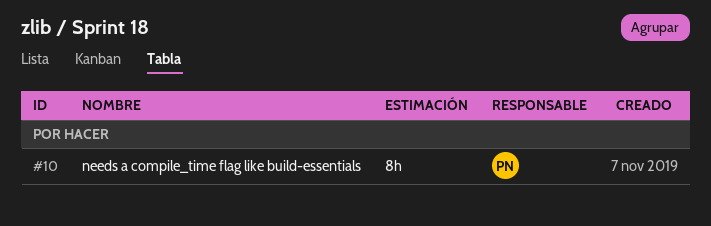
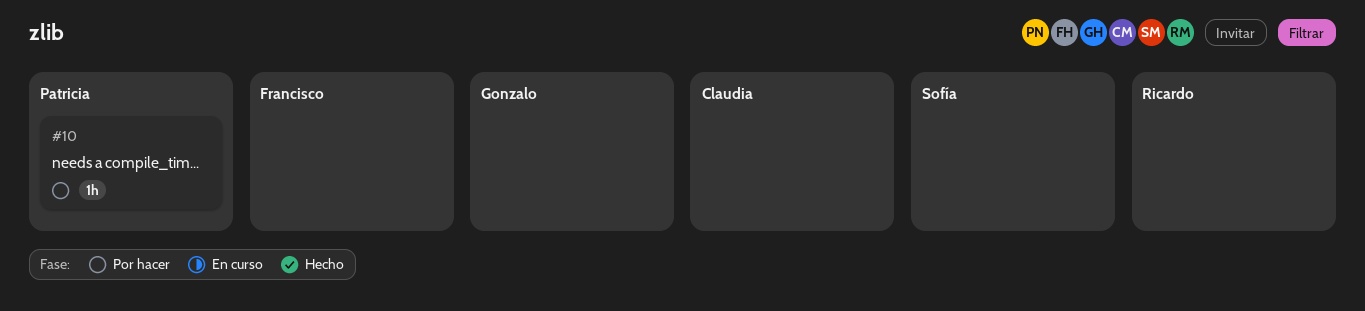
#10, estimate: 8h -> 1h

